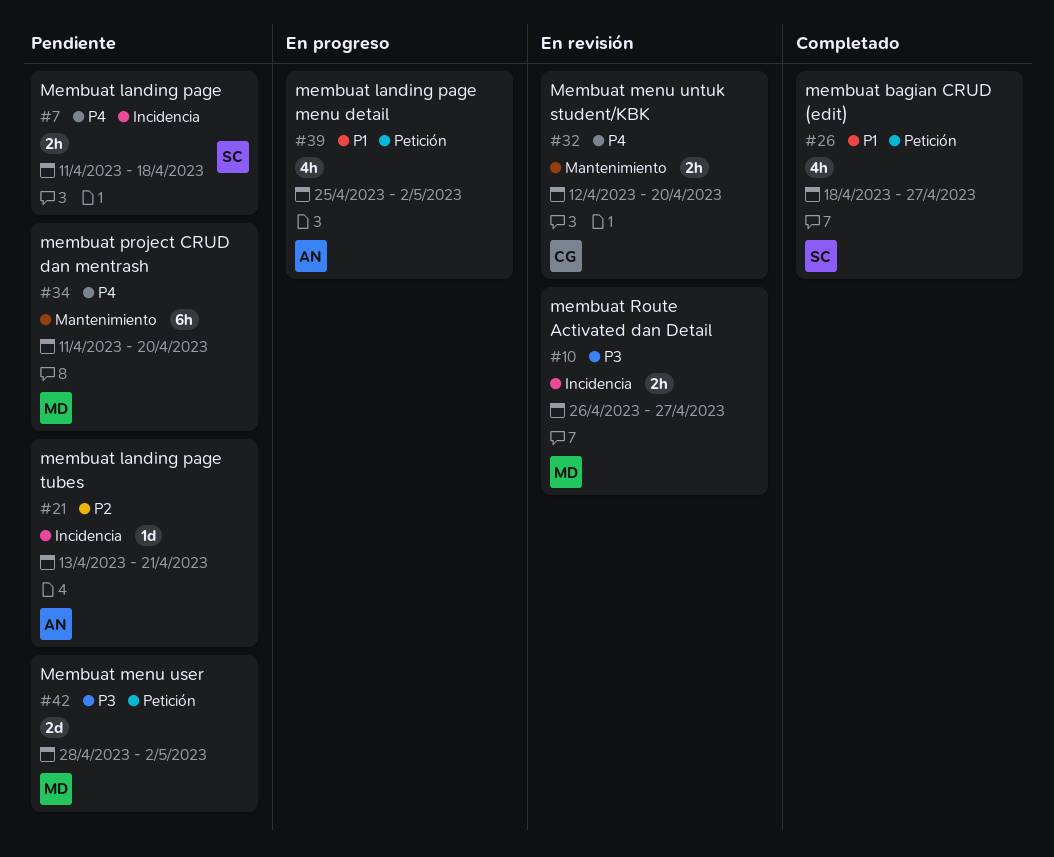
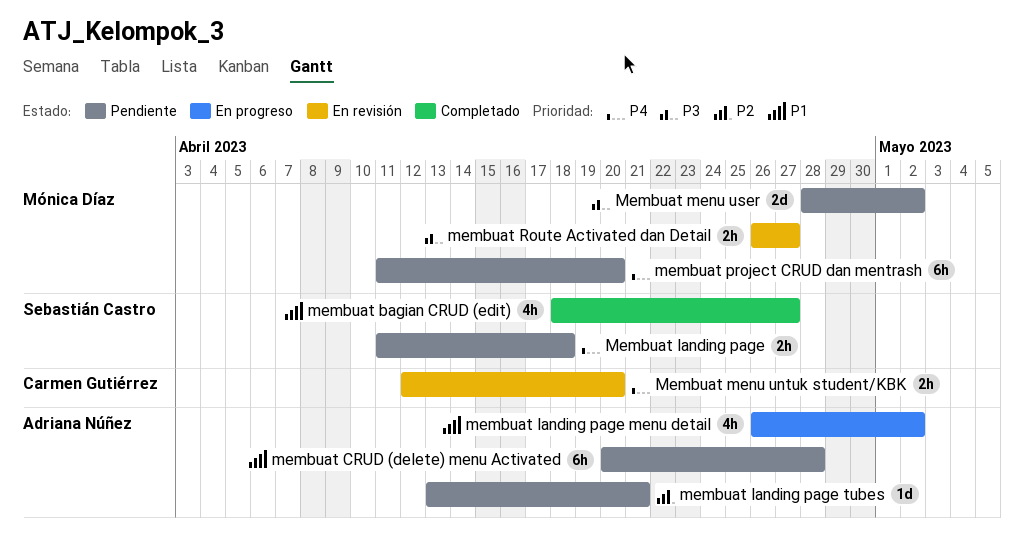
membuat CRUD (delete) menu Activated: none -> present
membuat landing page menu detail, start: Apr 25 -> Apr 26

